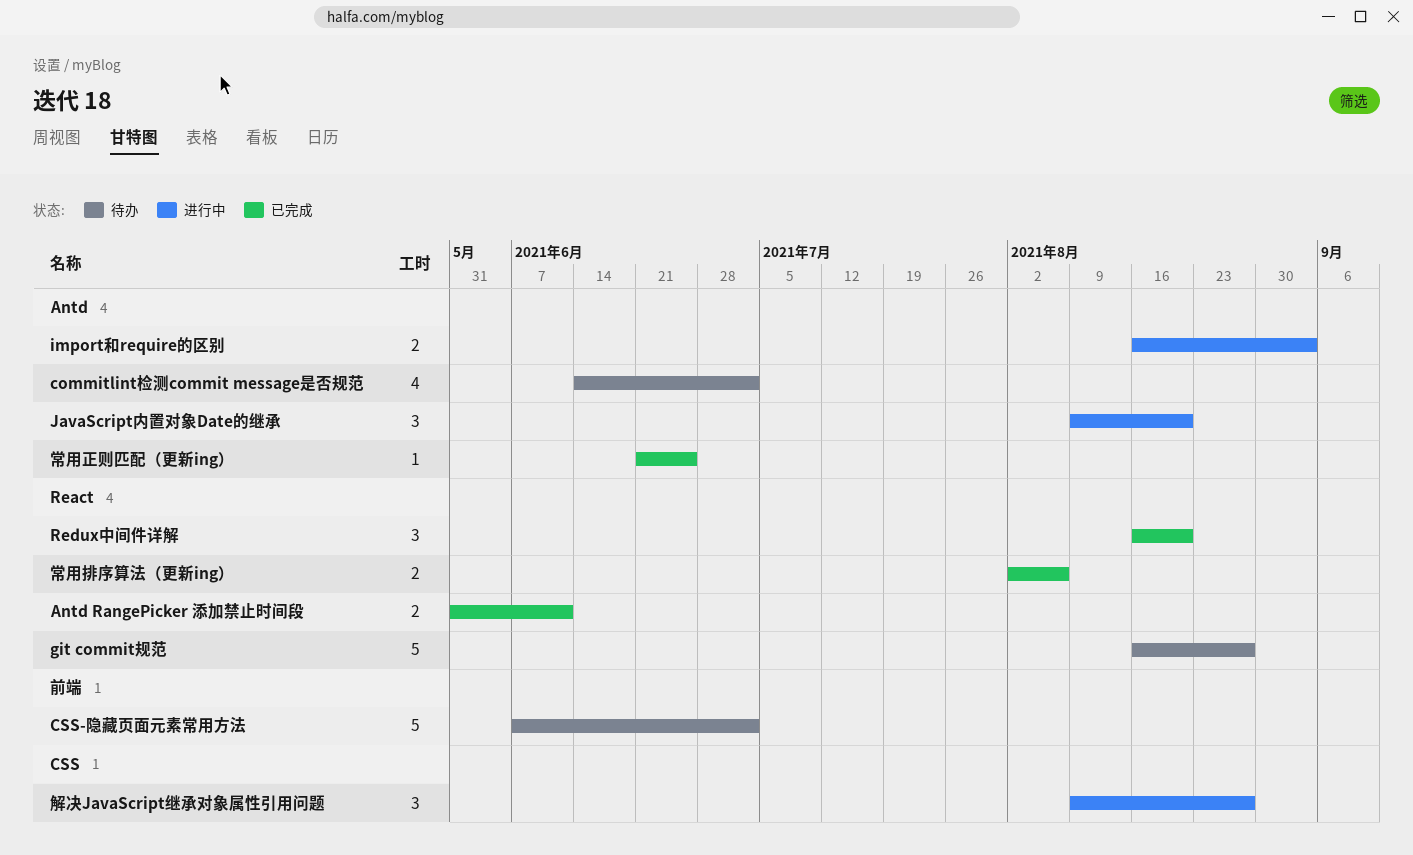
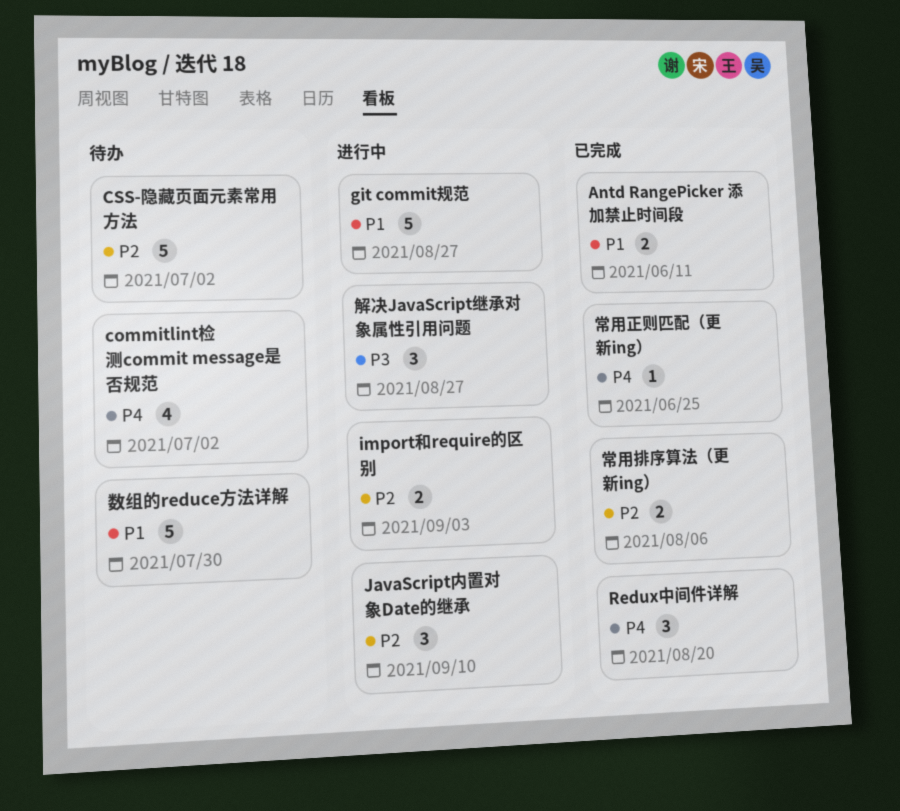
git commit规范, status: 待办 -> 进行中
JavaScript内置对象Date的继承, due: Aug 20 -> Sep 10
数组的reduce方法详解: none -> present

